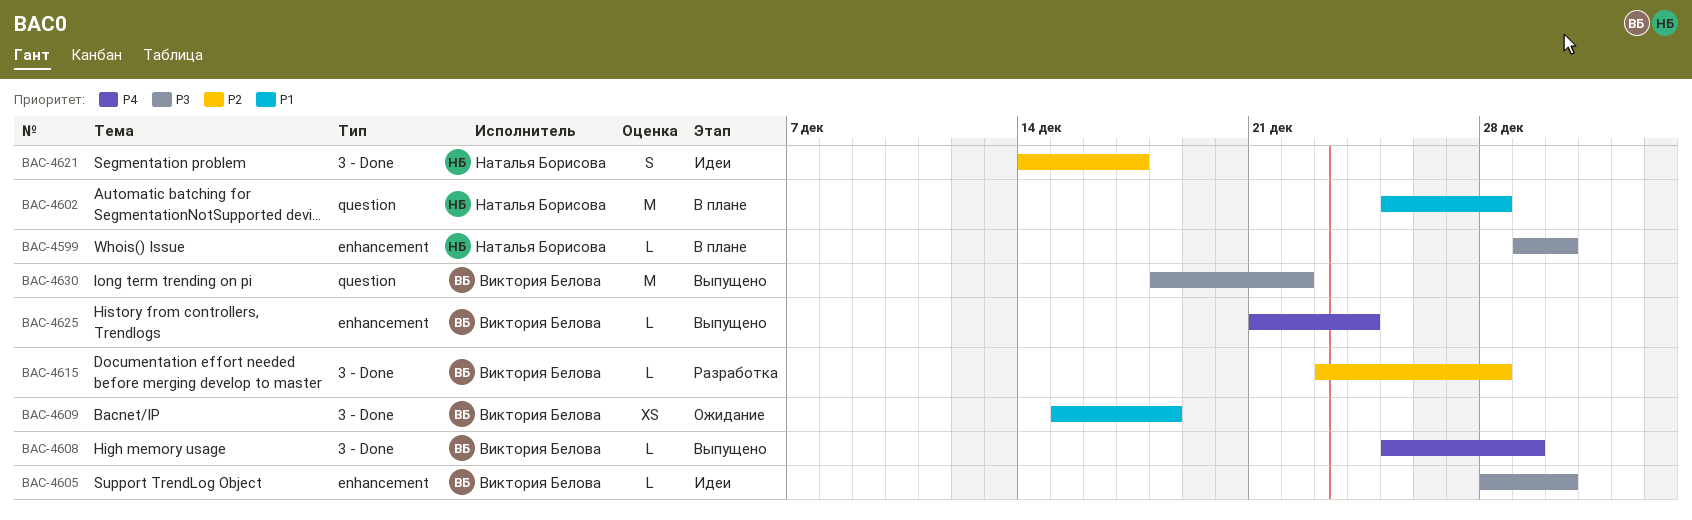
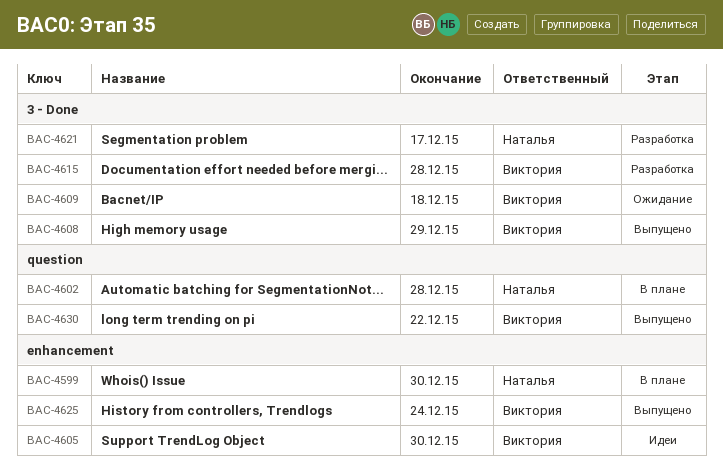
BAC-4621, status: Идеи -> Разработка

